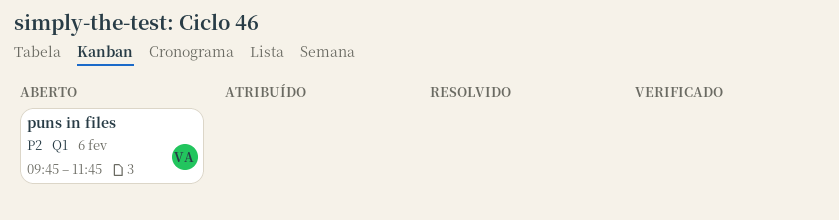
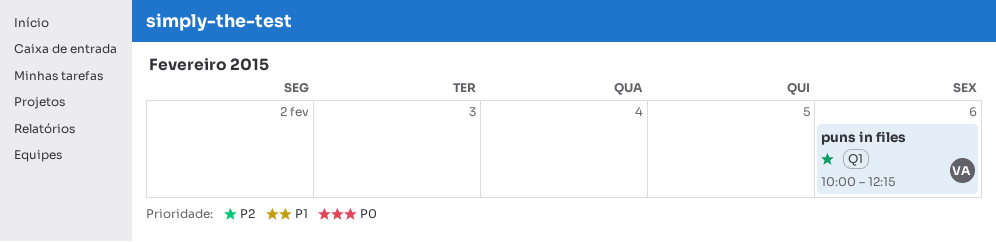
puns in files, begins: 09:45 -> 10:00
puns in files, ends: 11:45 -> 12:15

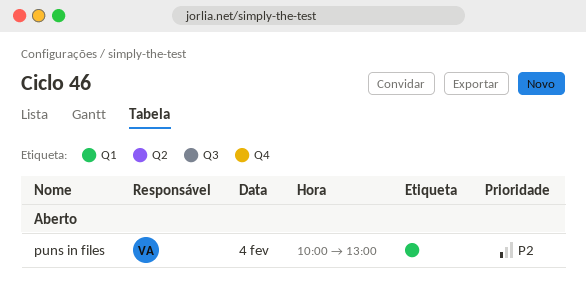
puns in files, day: Feb 6 -> Feb 4
puns in files, ends: 12:15 -> 13:00

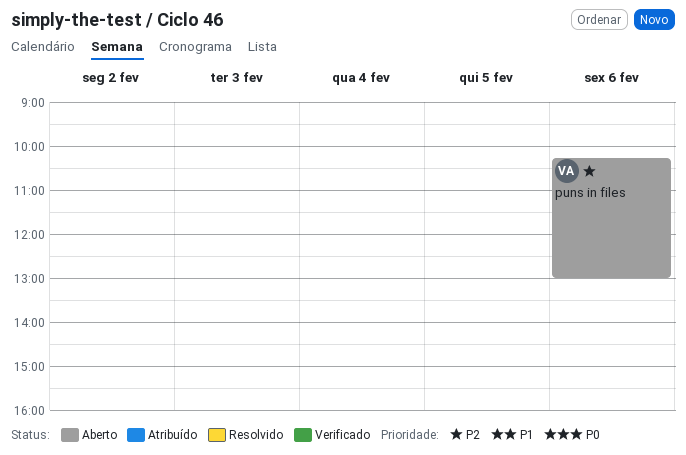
puns in files, day: Feb 4 -> Feb 6
puns in files, begins: 10:00 -> 10:15

